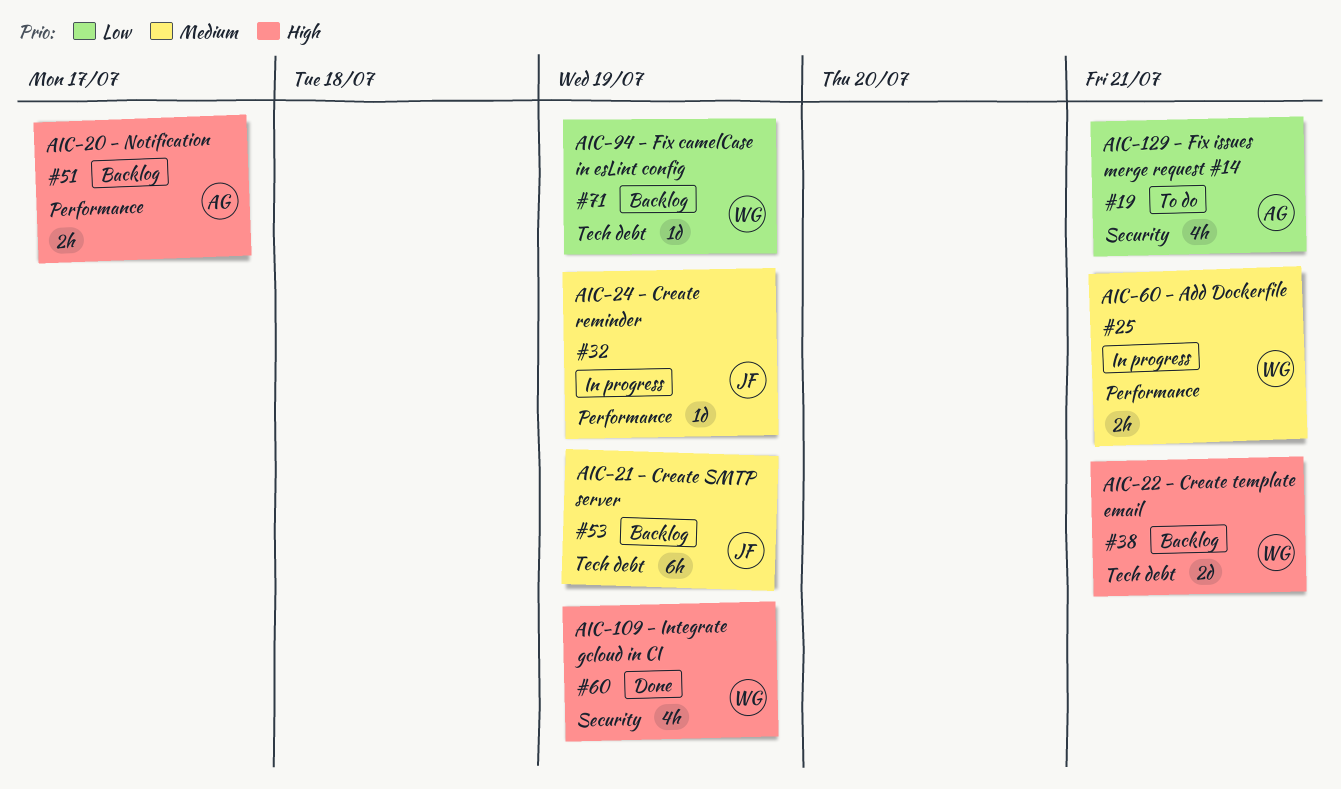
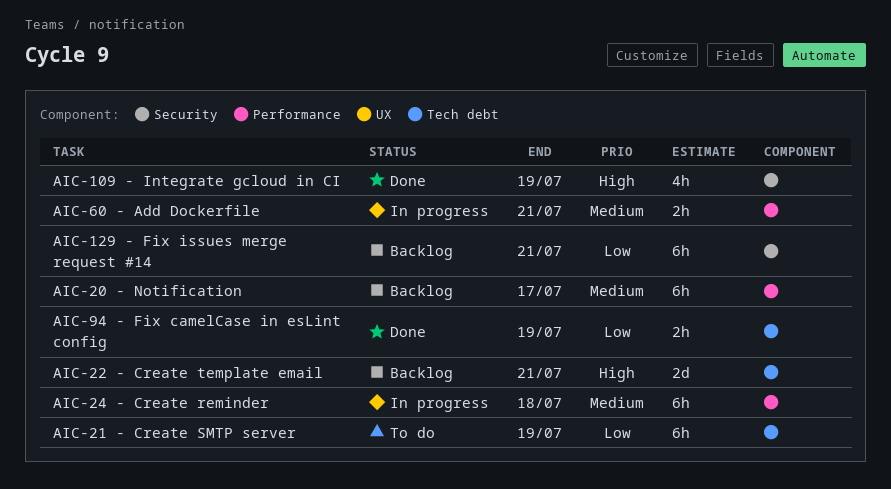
AIC-129 - Fix issues merge request #14, status: To do -> Backlog
AIC-129 - Fix issues merge request #14, estimate: 4h -> 6h
AIC-20 - Notification, priority: High -> Medium
AIC-20 - Notification, estimate: 2h -> 6h
AIC-21 - Create SMTP server, status: Backlog -> To do
AIC-21 - Create SMTP server, priority: Medium -> Low
AIC-24 - Create reminder, estimate: 1d -> 6h
AIC-24 - Create reminder, due: Jul 19 -> Jul 18
AIC-94 - Fix camelCase in esLint config, status: Backlog -> Done
AIC-94 - Fix camelCase in esLint config, estimate: 1d -> 2h

